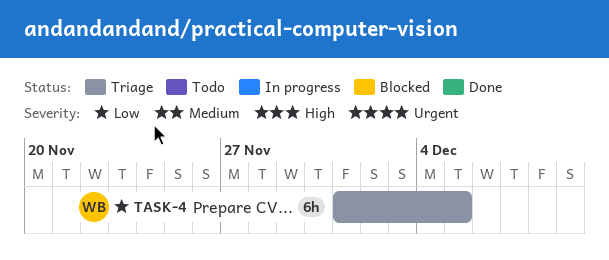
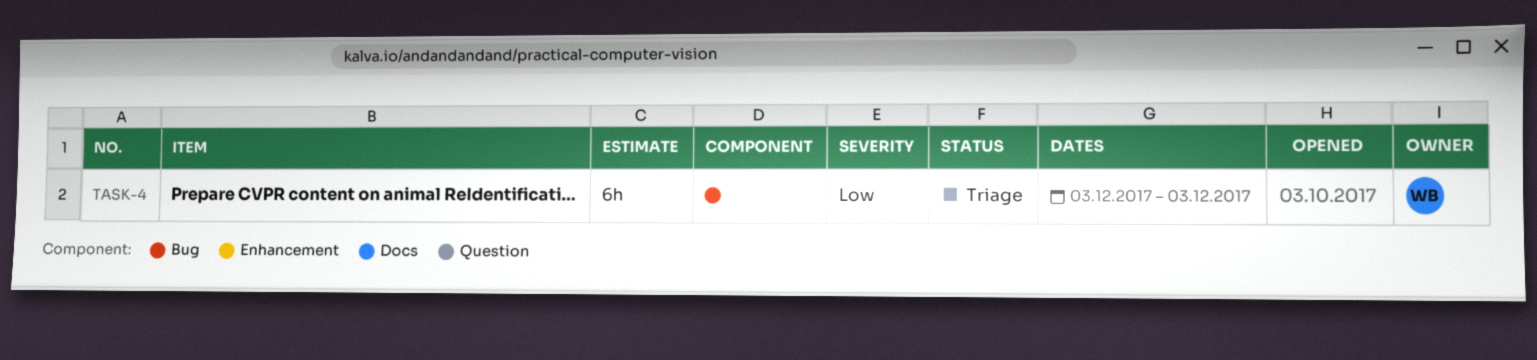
TASK-4, start: Dec 1 -> Dec 3
TASK-4, due: Dec 5 -> Dec 3

